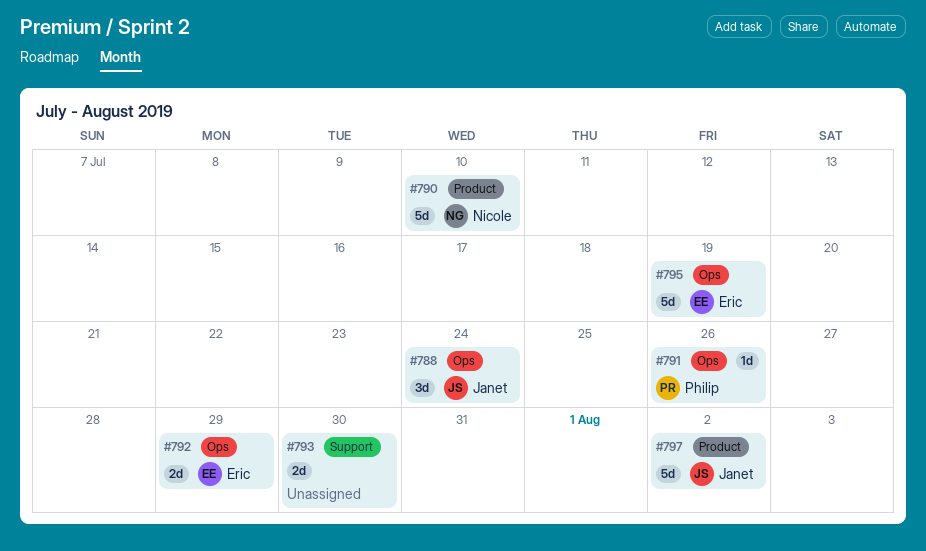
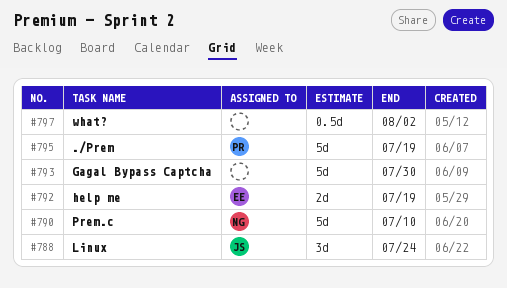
#791: present -> none
#792, due: Jul 29 -> Jul 19
#793, estimate: 2d -> 5d
#795, owner: Eric -> Philip
#797, owner: Janet -> none
#797, estimate: 5d -> 0.5d

